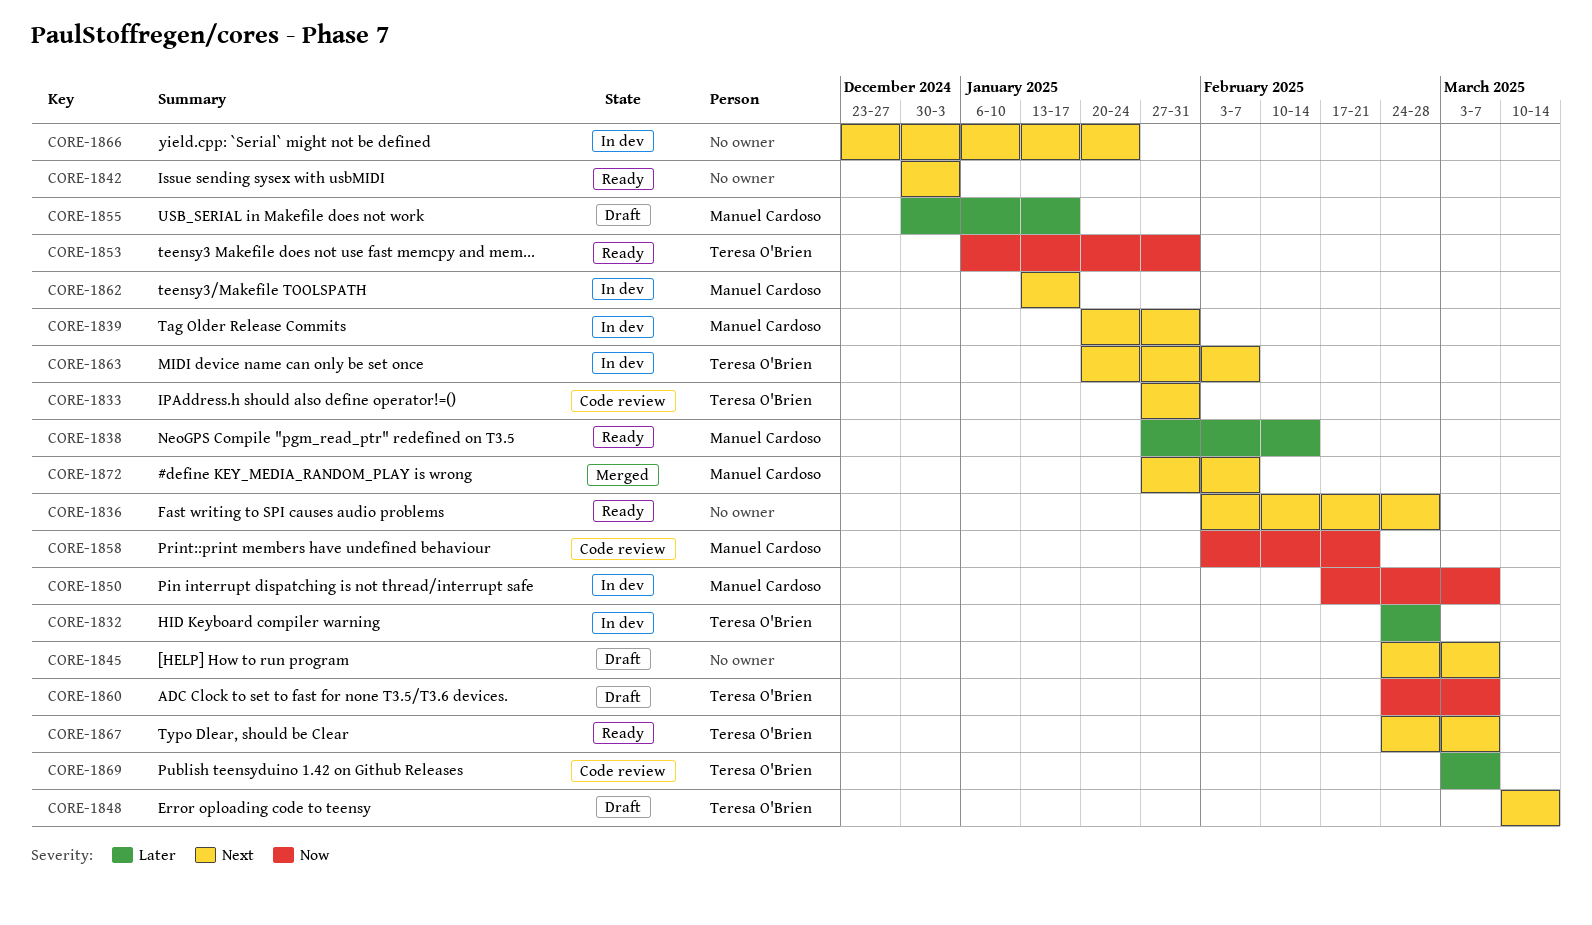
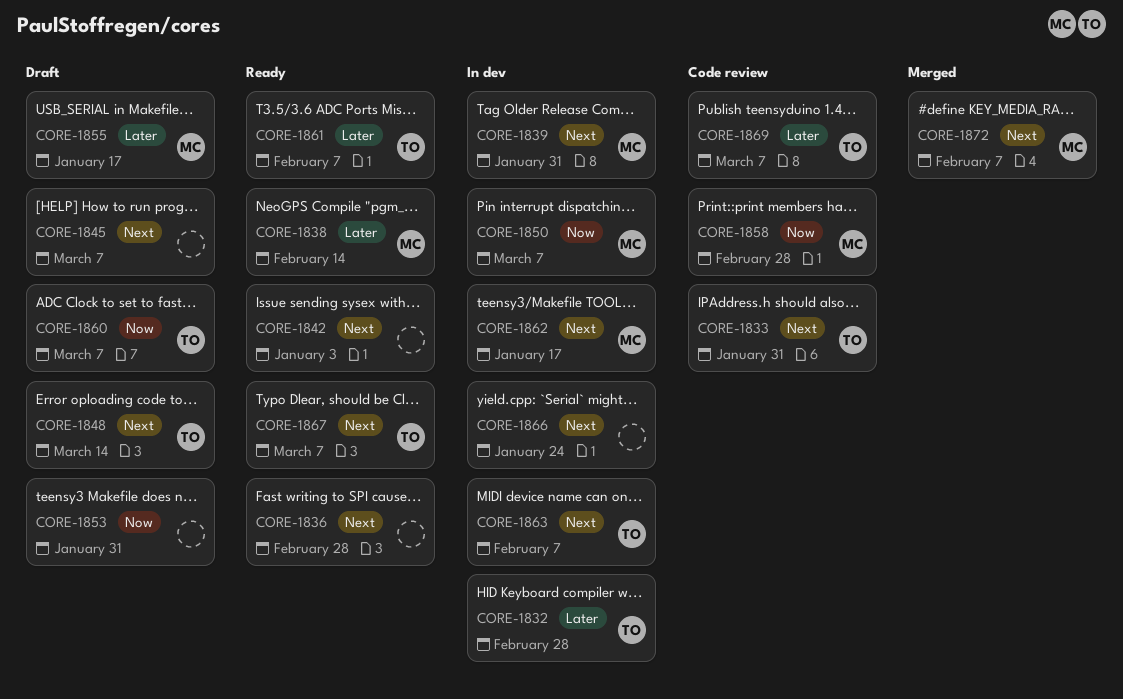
CORE-1853, status: Ready -> Draft
CORE-1853, owner: Teresa O'Brien -> none
CORE-1858, due: Feb 21 -> Feb 28
CORE-1861: none -> present

